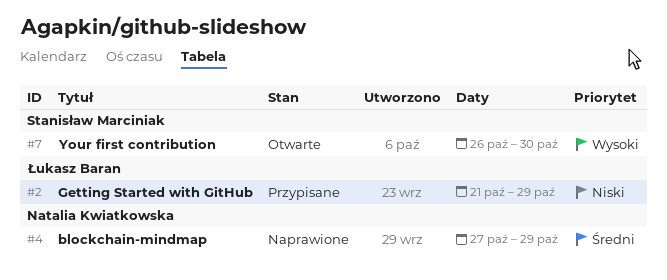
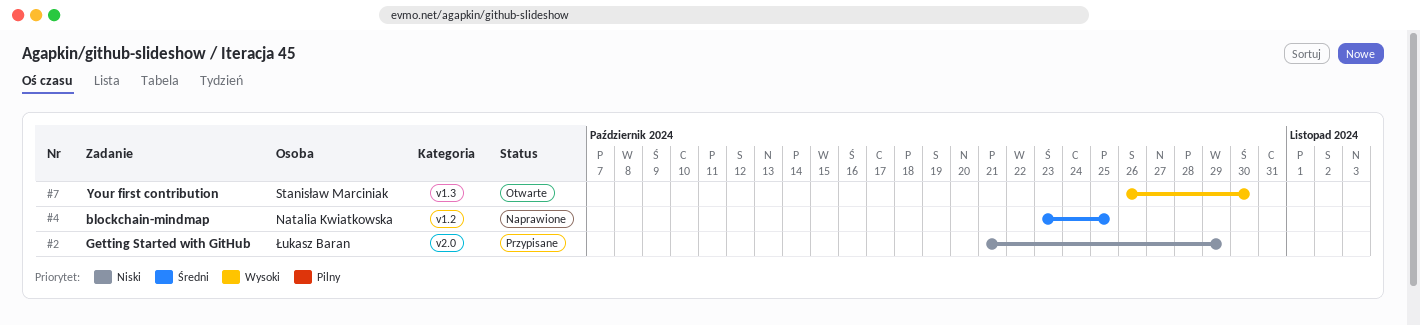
#4, start: Oct 27 -> Oct 23
#4, due: Oct 29 -> Oct 25

